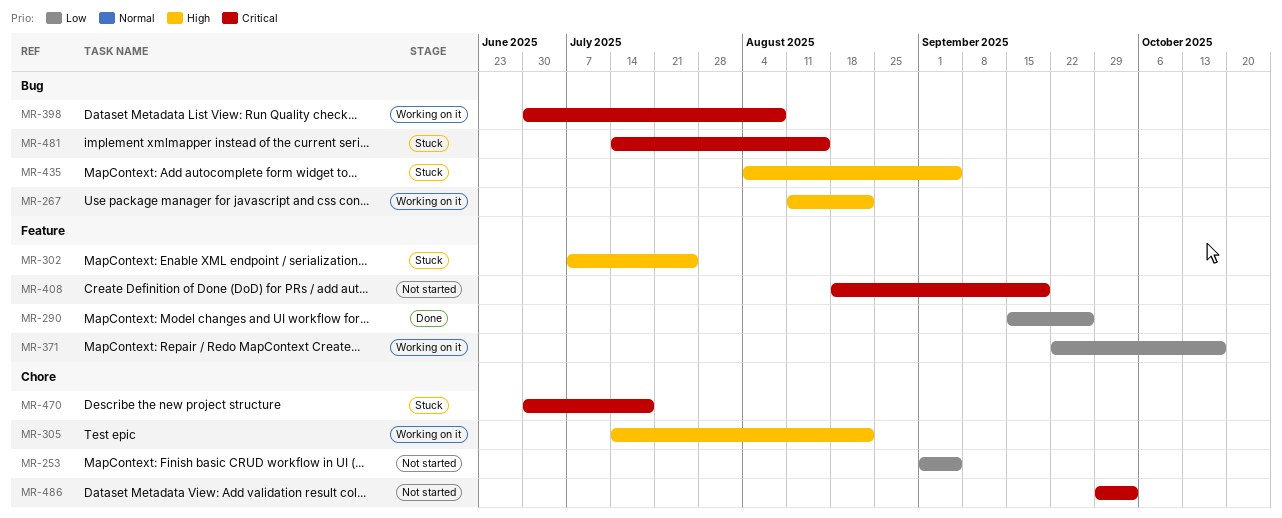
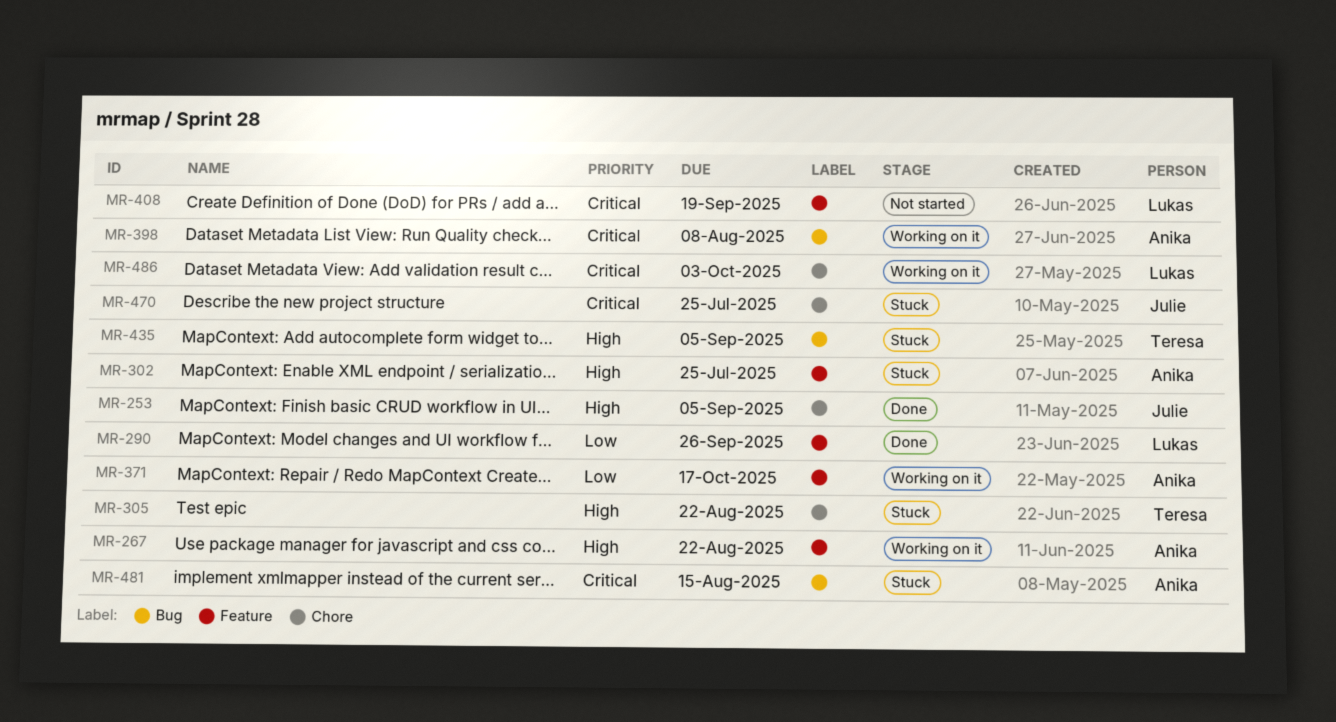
MR-253, status: Not started -> Done
MR-253, priority: Low -> High
MR-267, label: Bug -> Feature
MR-305, status: Working on it -> Stuck
MR-470, due: Jul 18 -> Jul 25
MR-486, status: Not started -> Working on it

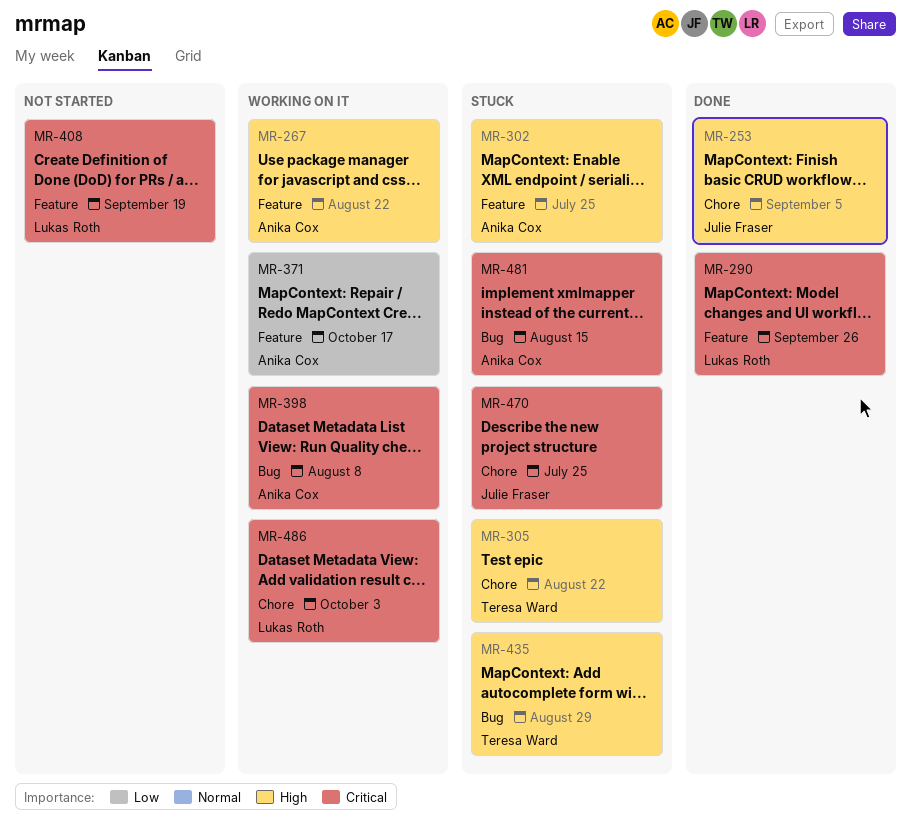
MR-290, priority: Low -> Critical
MR-435, due: Sep 5 -> Aug 29

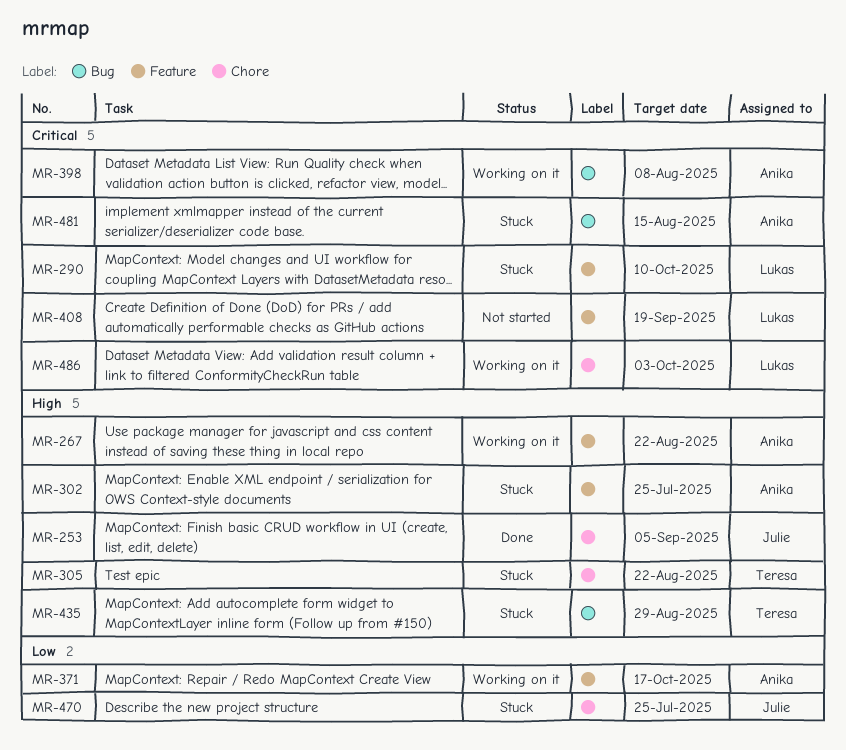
MR-290, status: Done -> Stuck
MR-290, due: Sep 26 -> Oct 10
MR-470, priority: Critical -> Low

